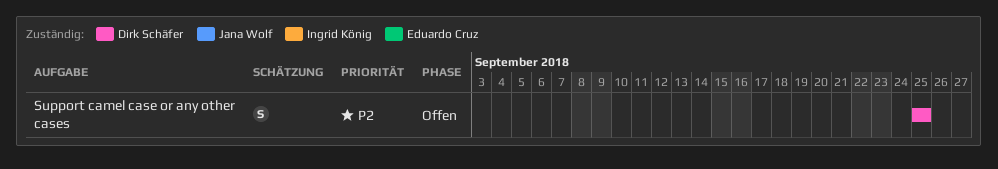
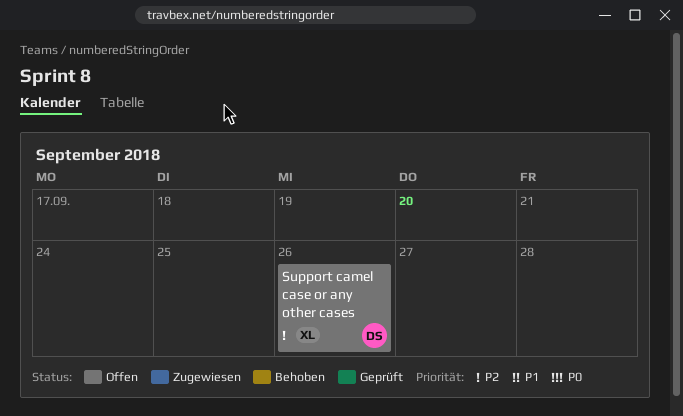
Support camel case or any other cases, estimate: S -> XL
Support camel case or any other cases, due: Sep 25 -> Sep 26

